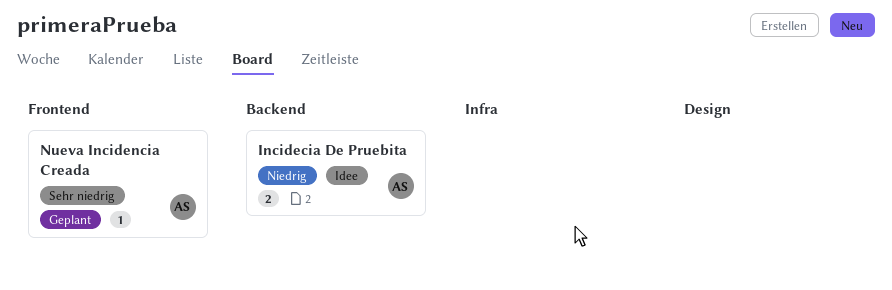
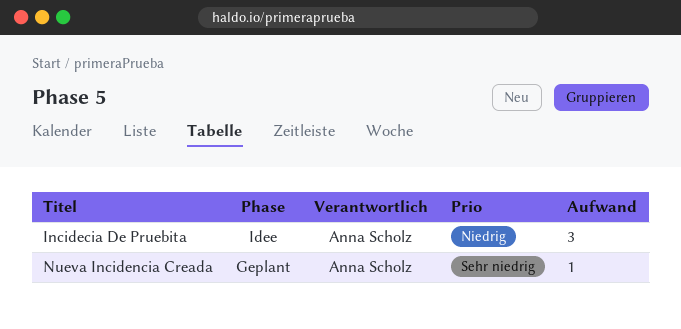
Incidecia De Pruebita, estimate: 2 -> 3

